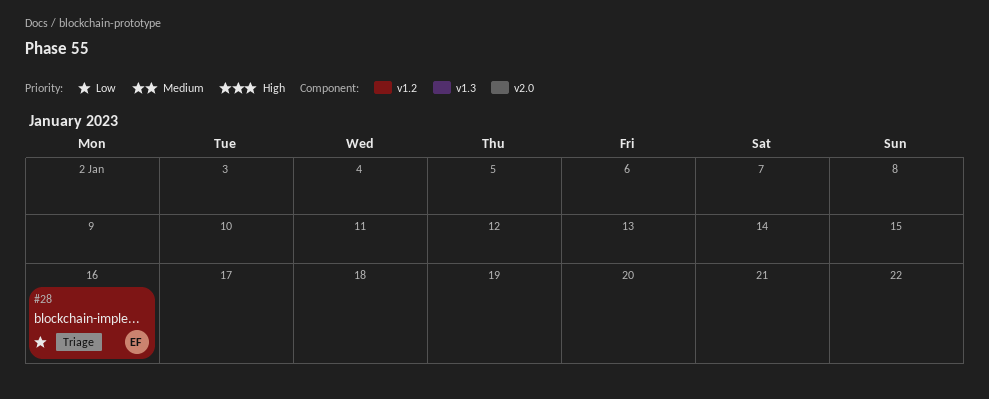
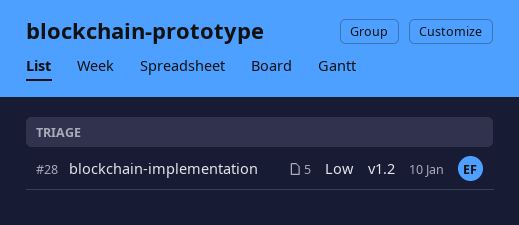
#28, due: Jan 16 -> Jan 10

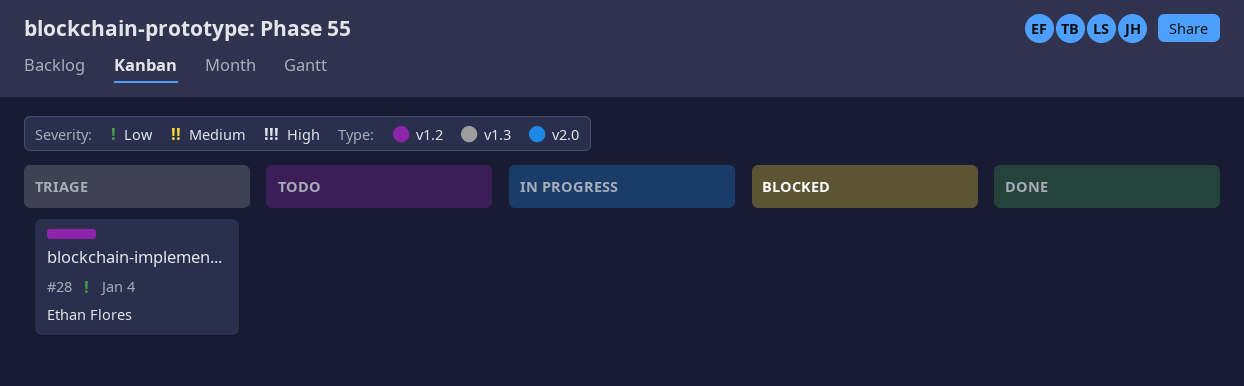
#28, due: Jan 10 -> Jan 4

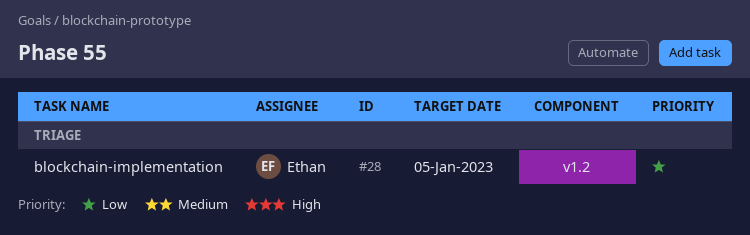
#28, due: Jan 4 -> Jan 5

